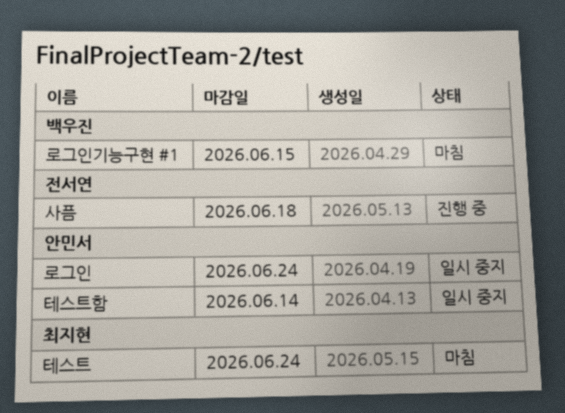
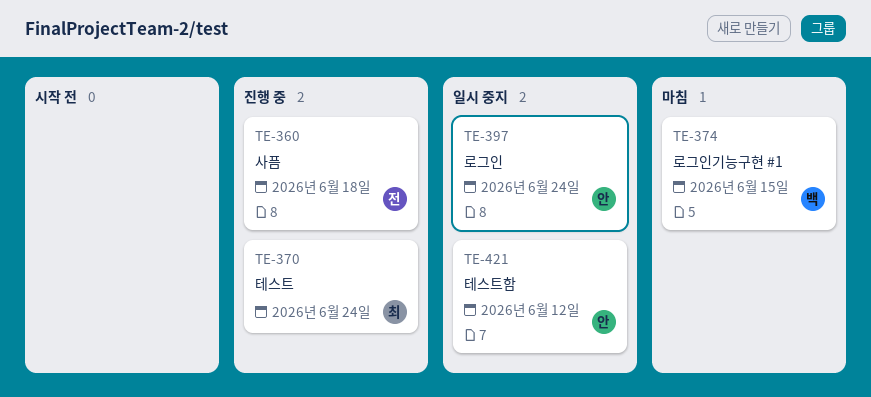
테스트, status: 마침 -> 진행 중
테스트함, due: Jun 14 -> Jun 12

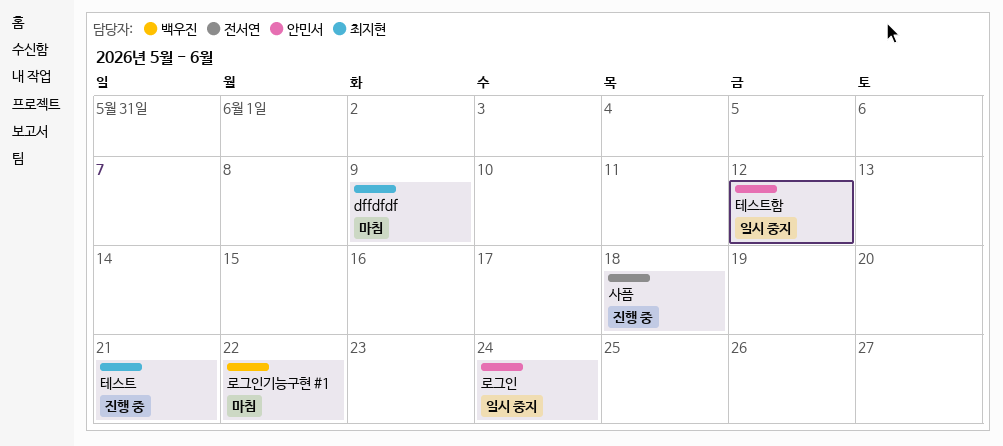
dffdfdf: none -> present
로그인기능구현 #1, due: Jun 15 -> Jun 22
테스트, due: Jun 24 -> Jun 21

